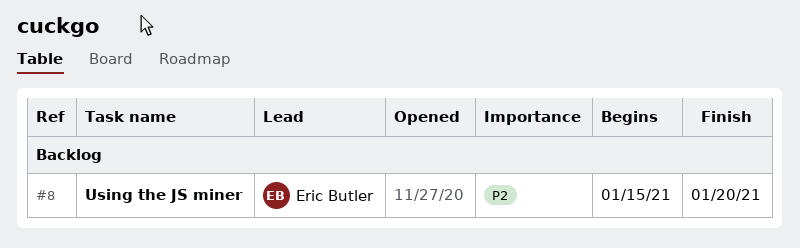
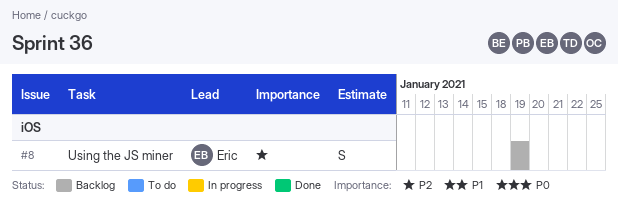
#8, start: Jan 15 -> Jan 19
#8, due: Jan 20 -> Jan 19

